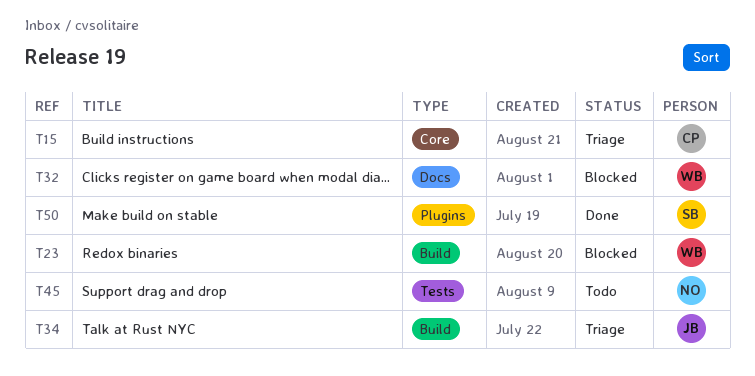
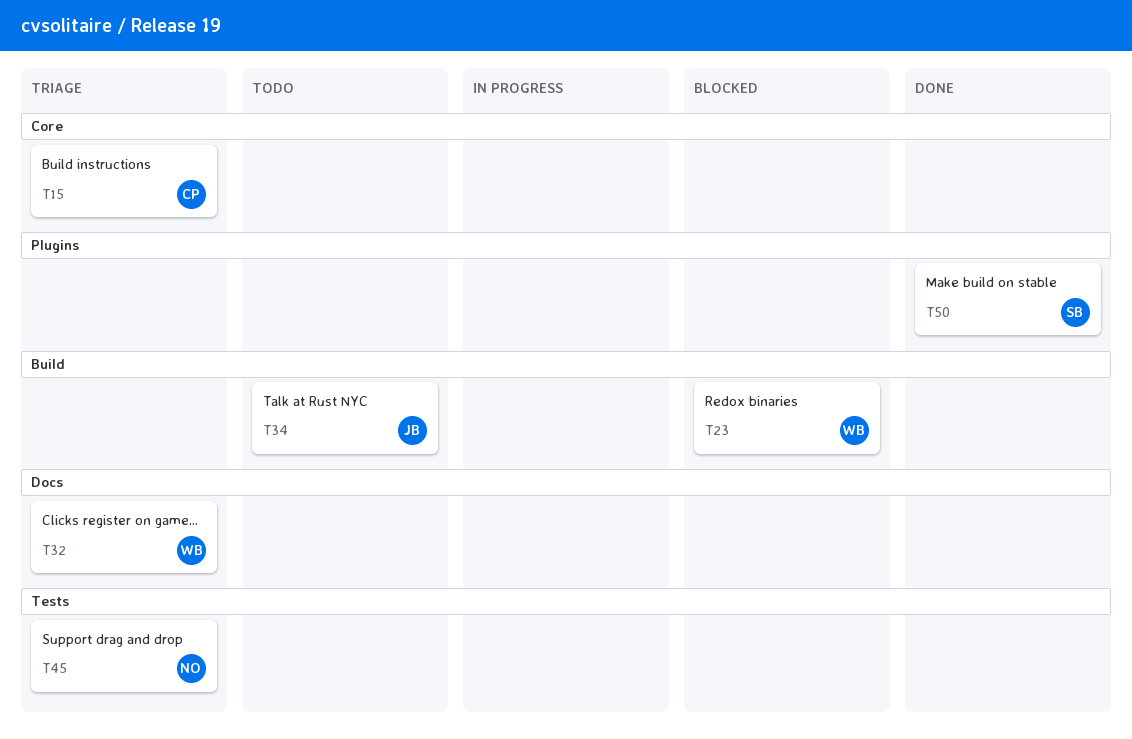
T32, status: Blocked -> Triage
T34, status: Triage -> Todo
T45, status: Todo -> Triage

